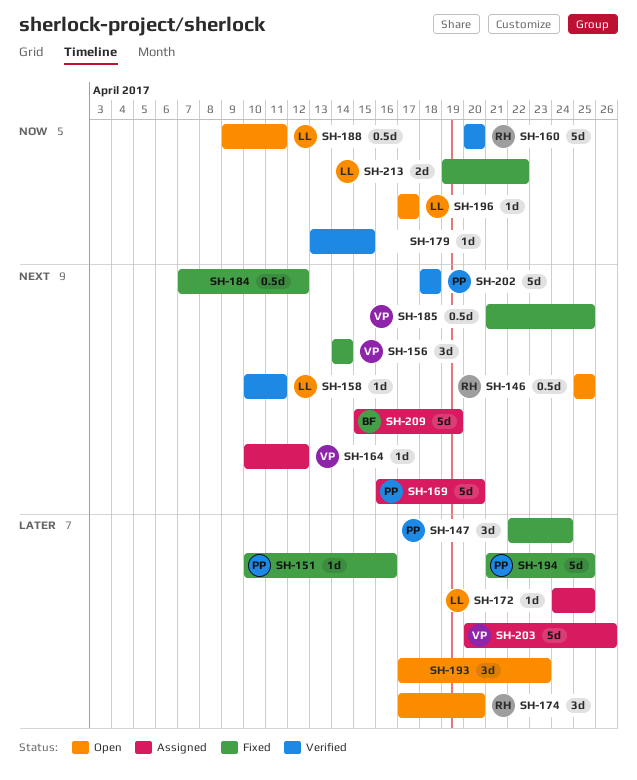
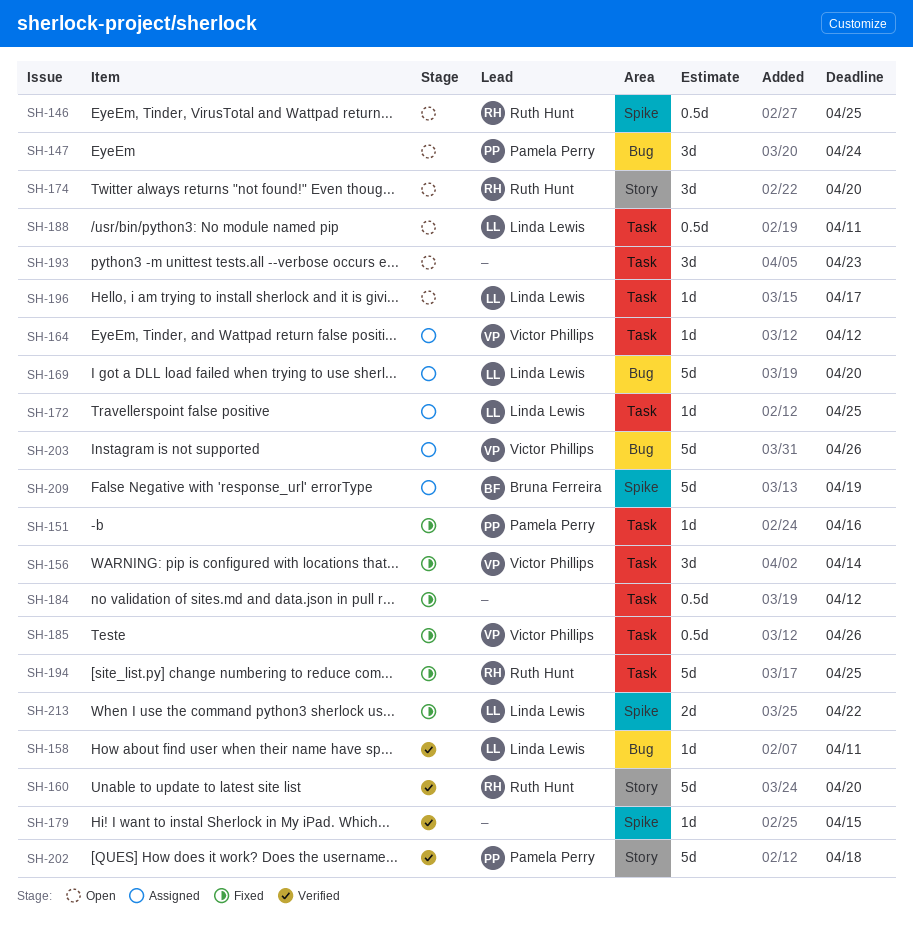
SH-147, status: Fixed -> Open
SH-169, owner: Pamela Perry -> Linda Lewis
SH-185, due: Apr 25 -> Apr 26
SH-194, owner: Pamela Perry -> Ruth Hunt

